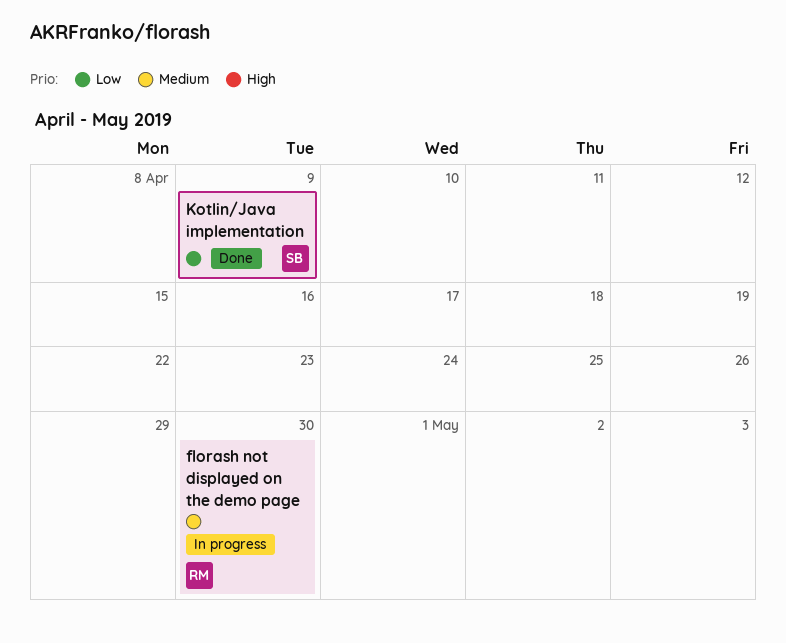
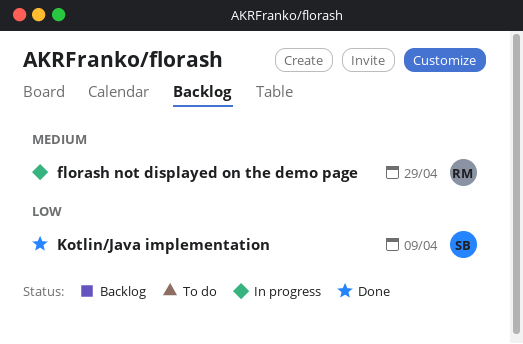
florash not displayed on the demo page, due: Apr 30 -> Apr 29

